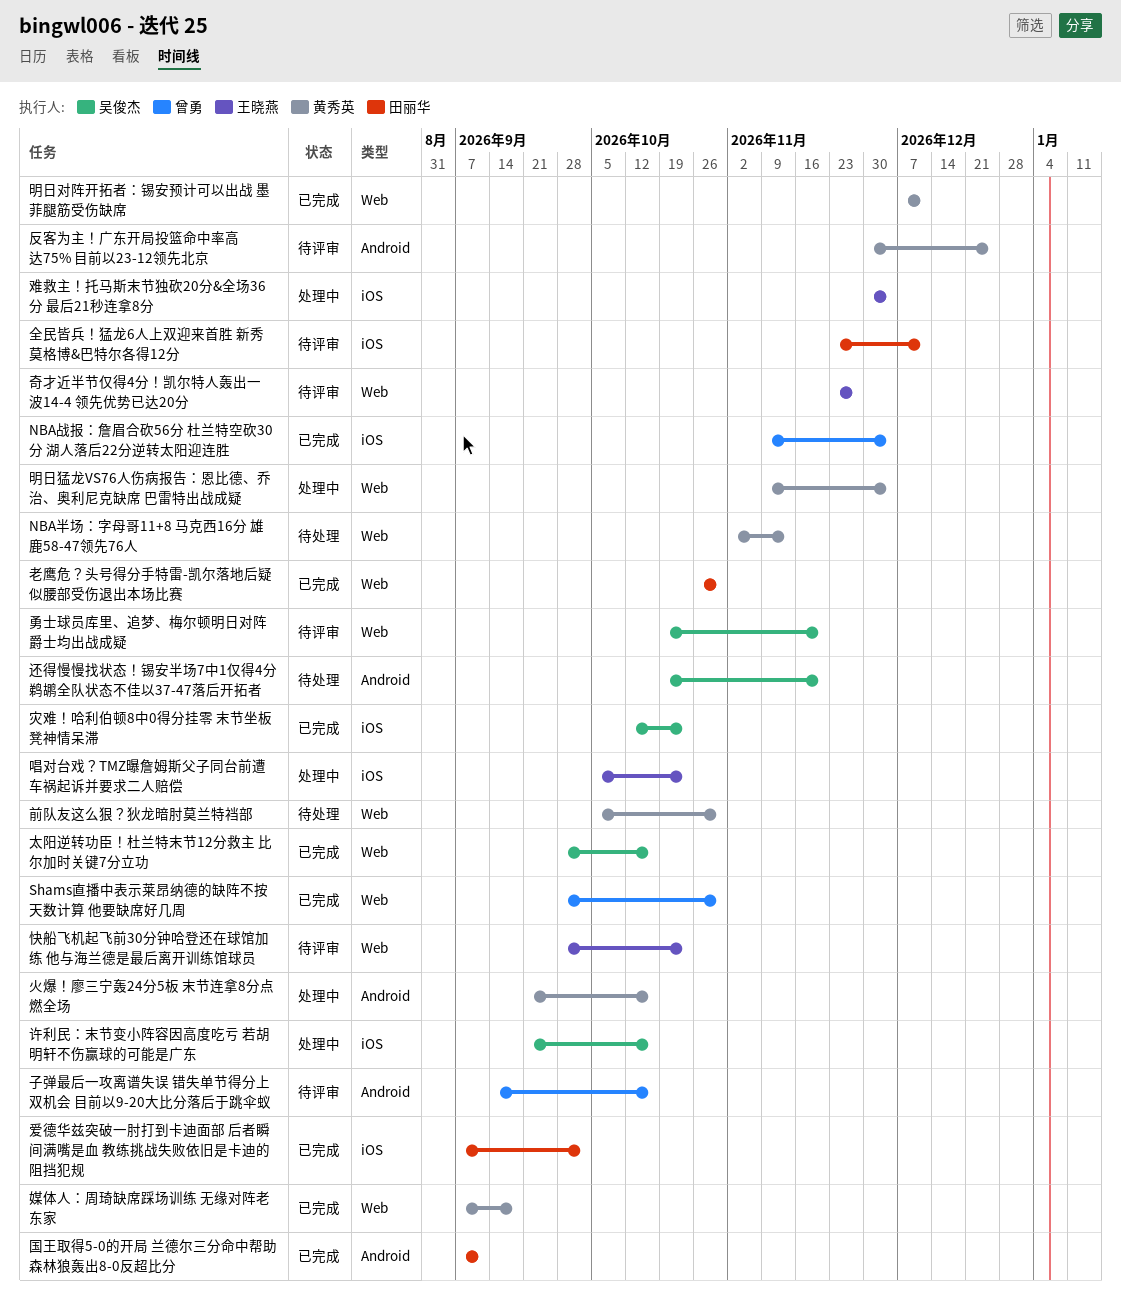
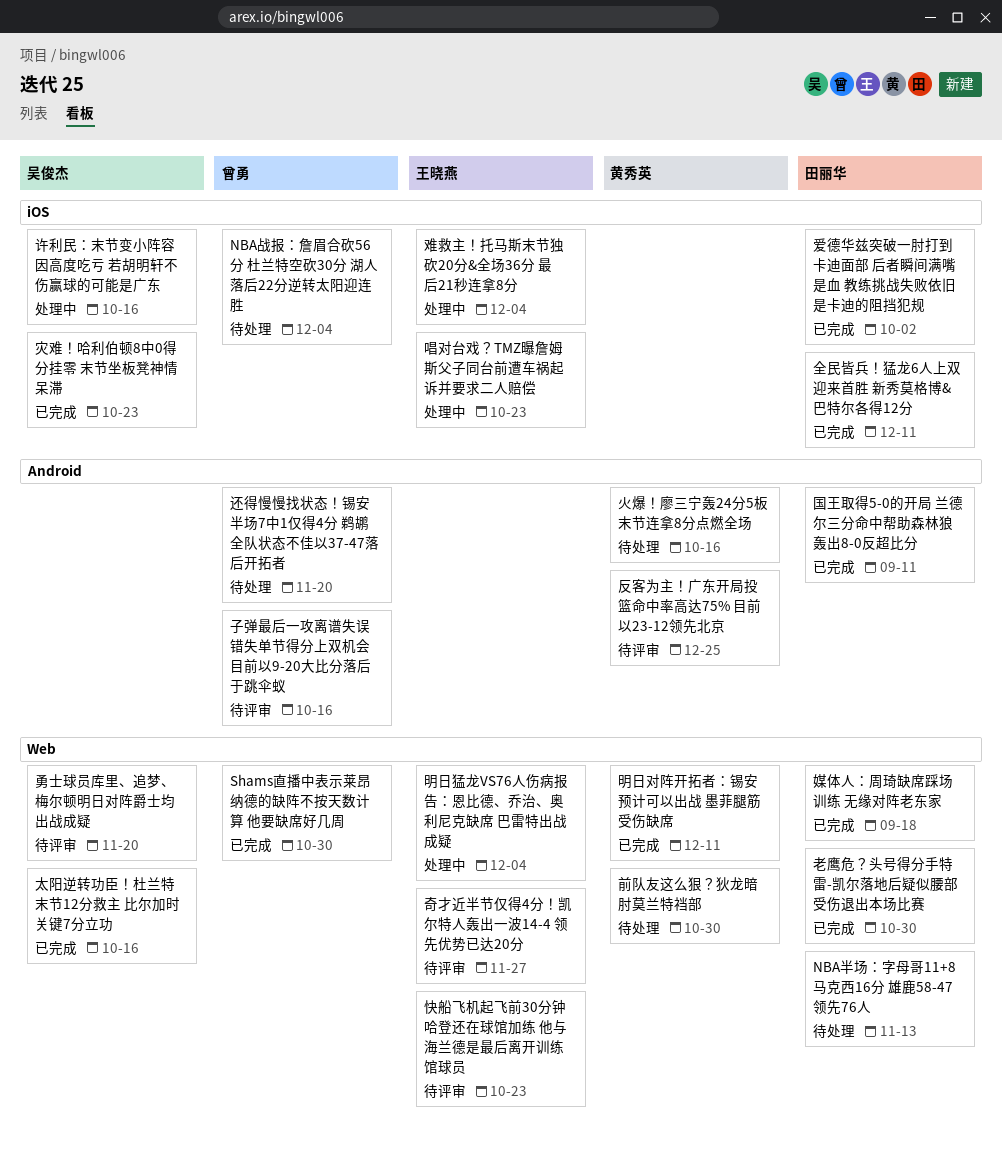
NBA半场：字母哥11+8 马克西16分 雄鹿58-47领先76人, owner: 黄秀英 -> 田丽华
NBA战报：詹眉合砍56分 杜兰特空砍30分 湖人落后22分逆转太阳迎连胜, status: 已完成 -> 待处理
全民皆兵！猛龙6人上双迎来首胜 新秀莫格博&巴特尔各得12分, status: 待评审 -> 已完成
媒体人：周琦缺席踩场训练 无缘对阵老东家, owner: 黄秀英 -> 田丽华
明日猛龙VS76人伤病报告：恩比德、乔治、奥利尼克缺席 巴雷特出战成疑, owner: 黄秀英 -> 王晓燕
火爆！廖三宁轰24分5板 末节连拿8分点燃全场, status: 处理中 -> 待处理
还得慢慢找状态！锡安半场7中1仅得4分 鹈鹕全队状态不佳以37-47落后开拓者, owner: 吴俊杰 -> 曾勇

